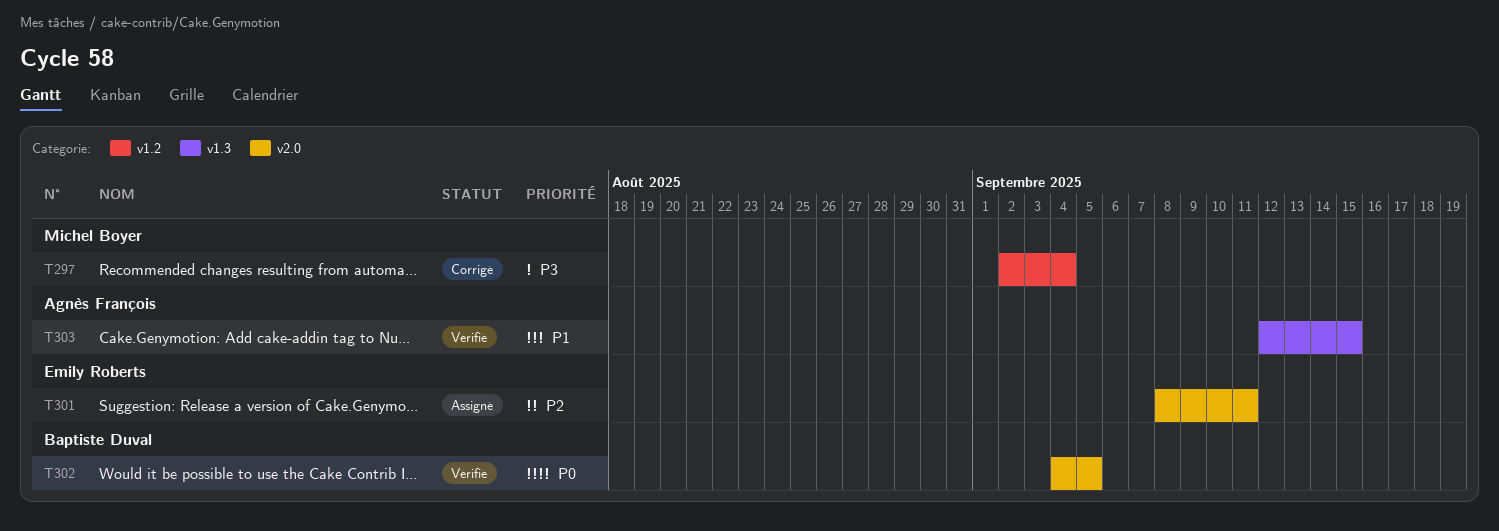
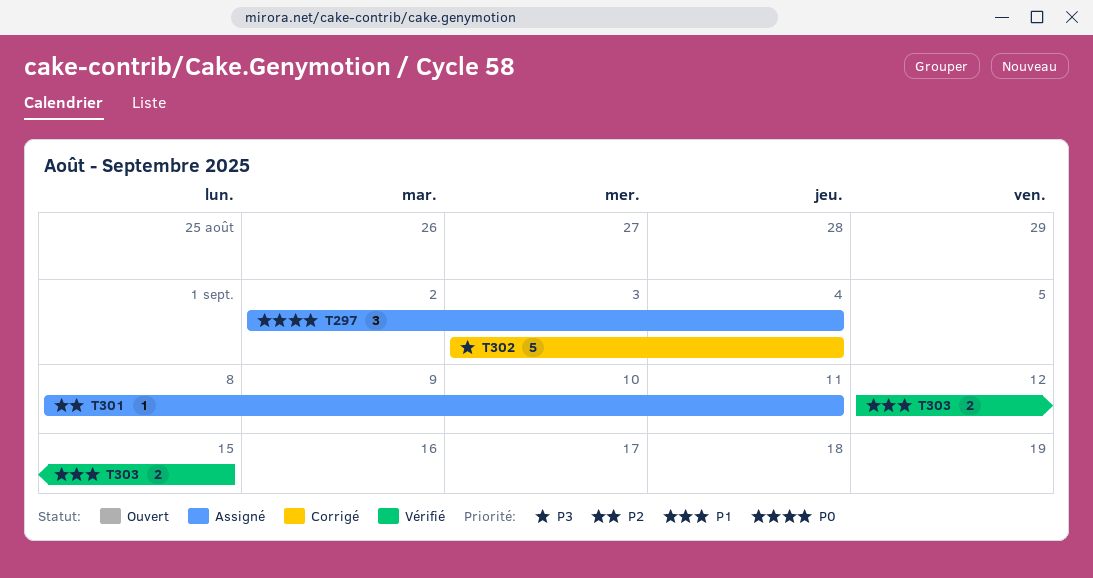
T297, status: Corrigé -> Assigné
T297, priority: P3 -> P0
T302, status: Vérifié -> Corrigé
T302, priority: P0 -> P3
T302, start: Sep 4 -> Sep 3
T302, due: Sep 5 -> Sep 4

